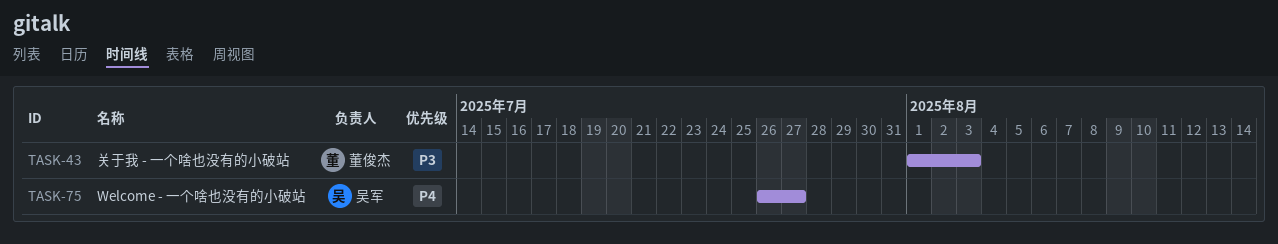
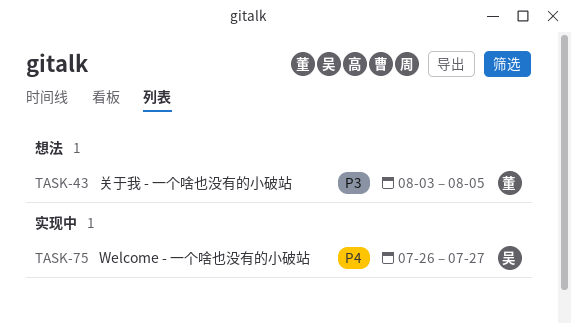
TASK-43, start: Aug 1 -> Aug 3
TASK-43, due: Aug 3 -> Aug 5

